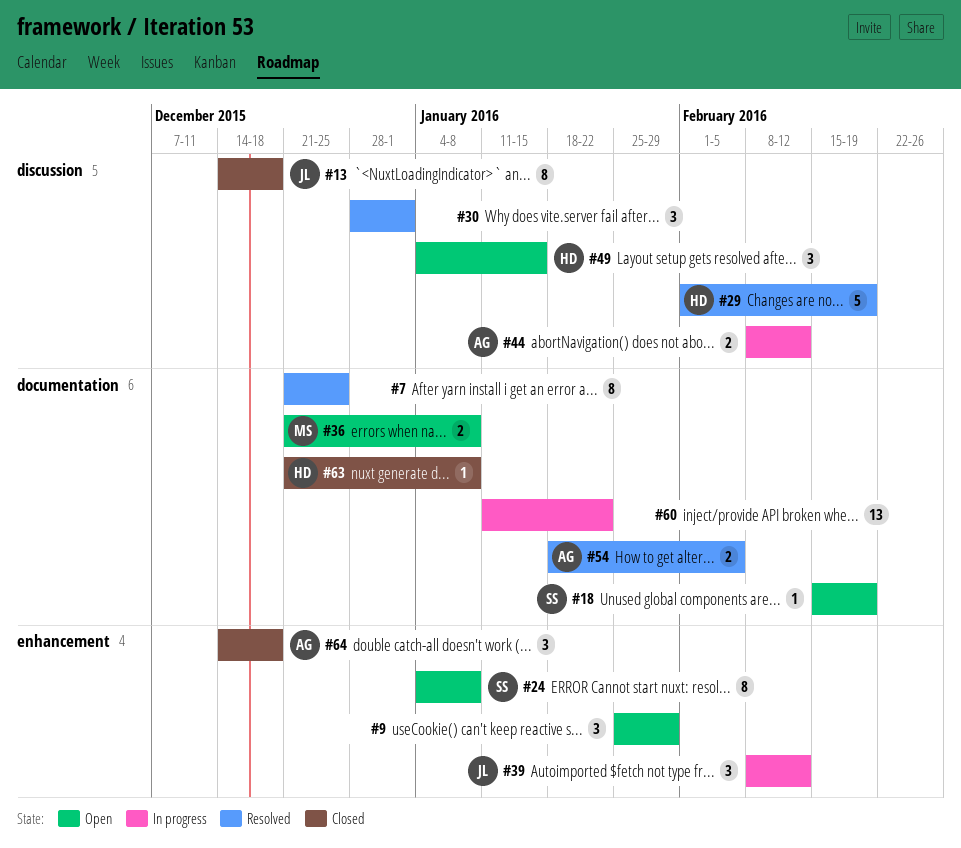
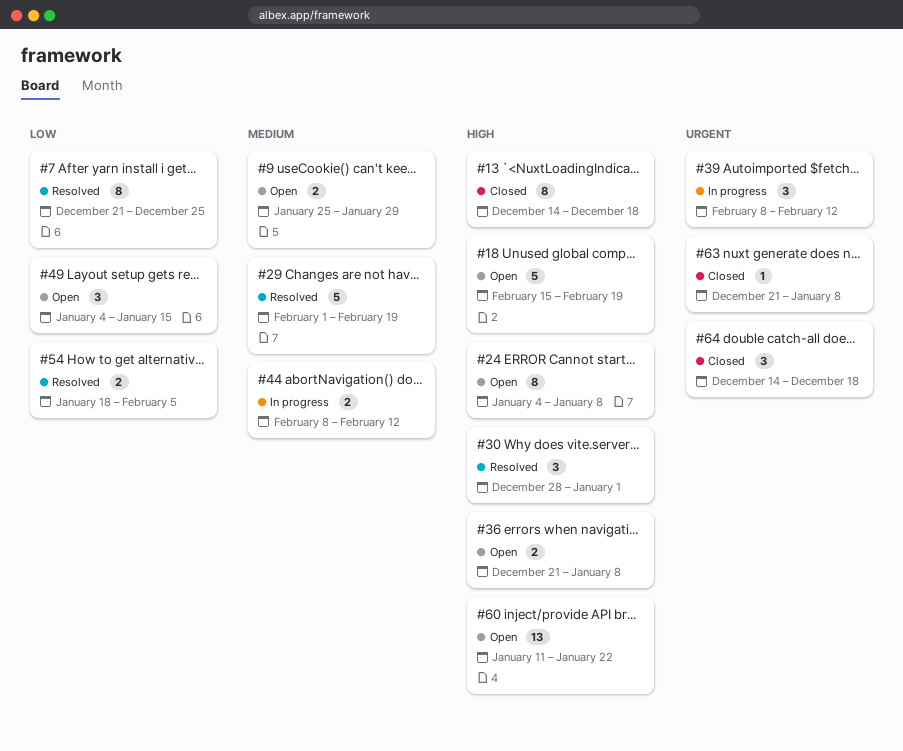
#9, estimate: 3 -> 2
#18, estimate: 1 -> 5
#60, status: In progress -> Open

